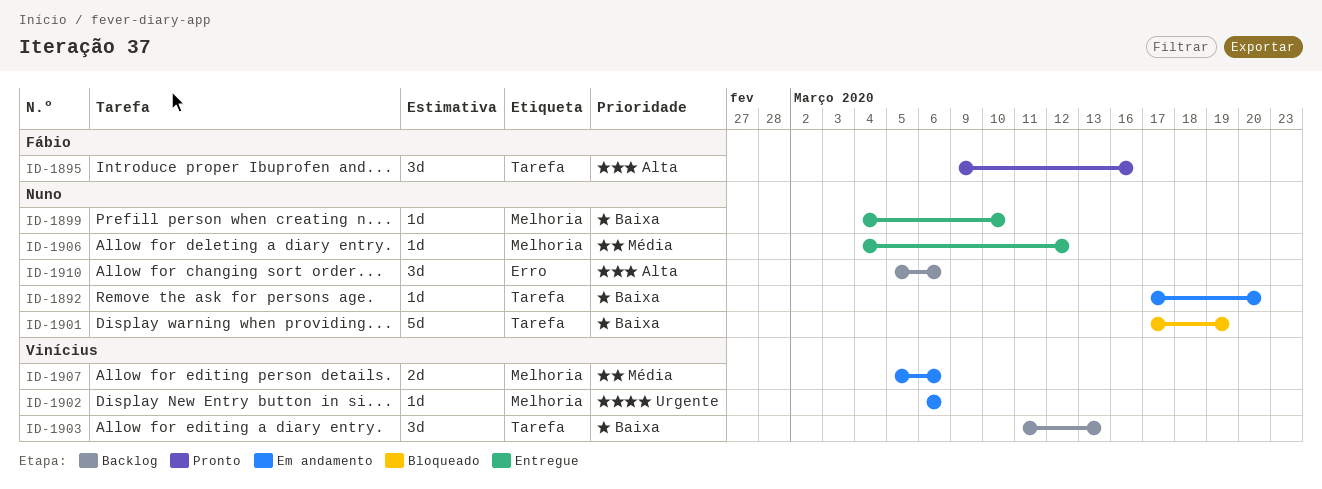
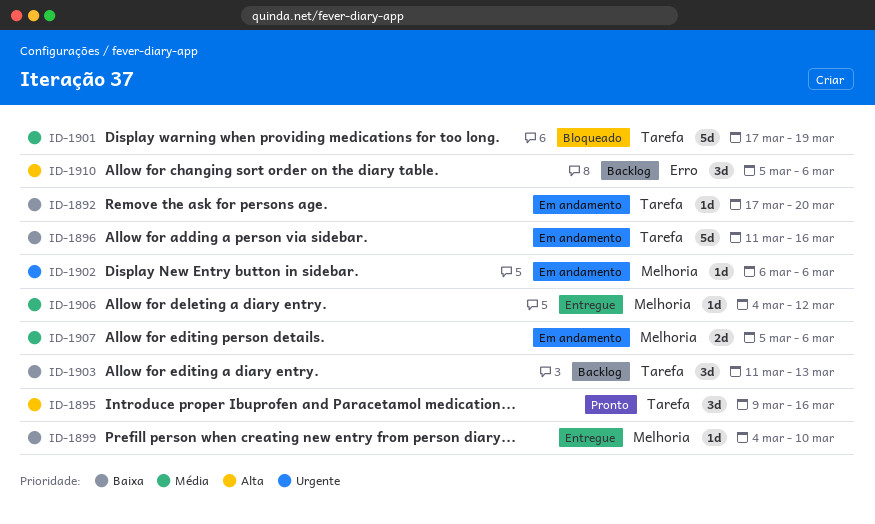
ID-1896: none -> present
ID-1901, priority: Baixa -> Média

